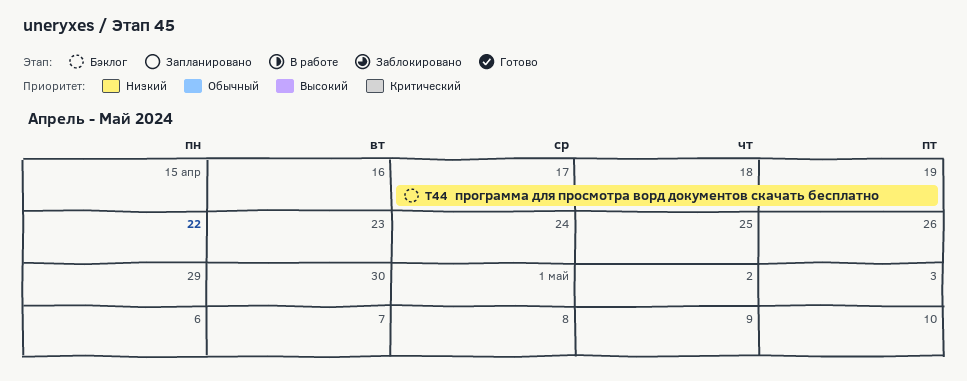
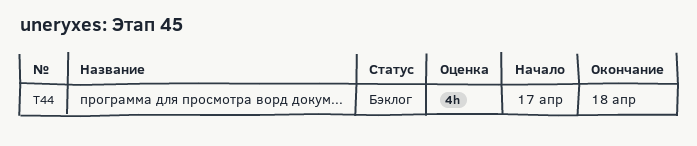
T44, due: Apr 19 -> Apr 18

